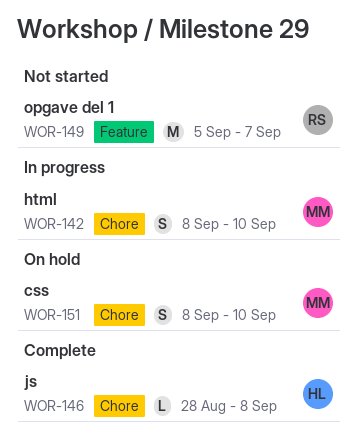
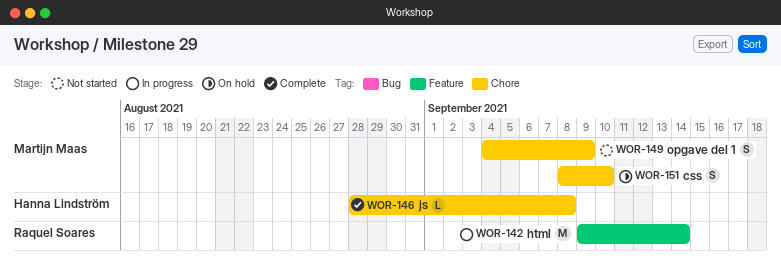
WOR-142, owner: Martijn Maas -> Raquel Soares
WOR-142, label: Chore -> Feature
WOR-142, estimate: S -> M
WOR-142, start: Sep 8 -> Sep 9
WOR-142, due: Sep 10 -> Sep 14
WOR-149, owner: Raquel Soares -> Martijn Maas
WOR-149, label: Feature -> Chore
WOR-149, estimate: M -> S
WOR-149, start: Sep 5 -> Sep 4
WOR-149, due: Sep 7 -> Sep 9

